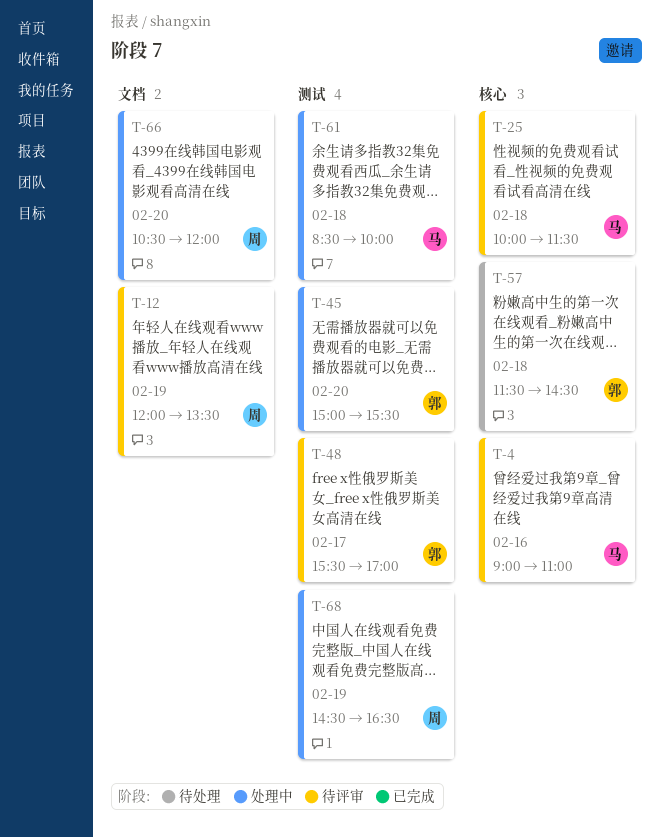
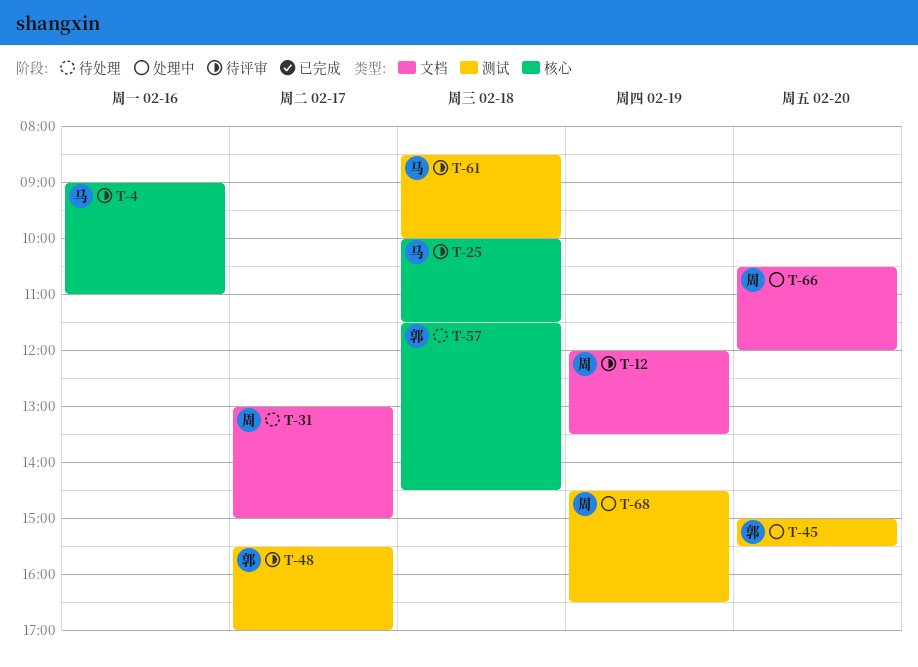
T-31: none -> present
T-61, status: 处理中 -> 待评审

